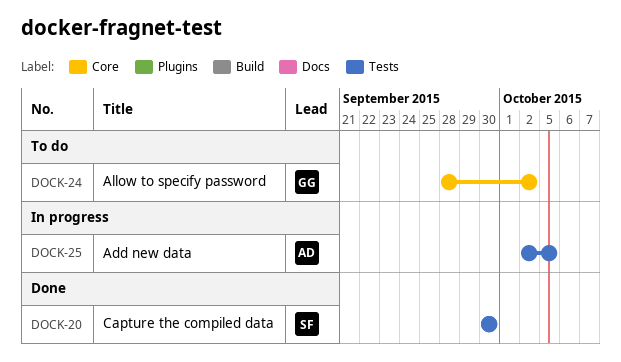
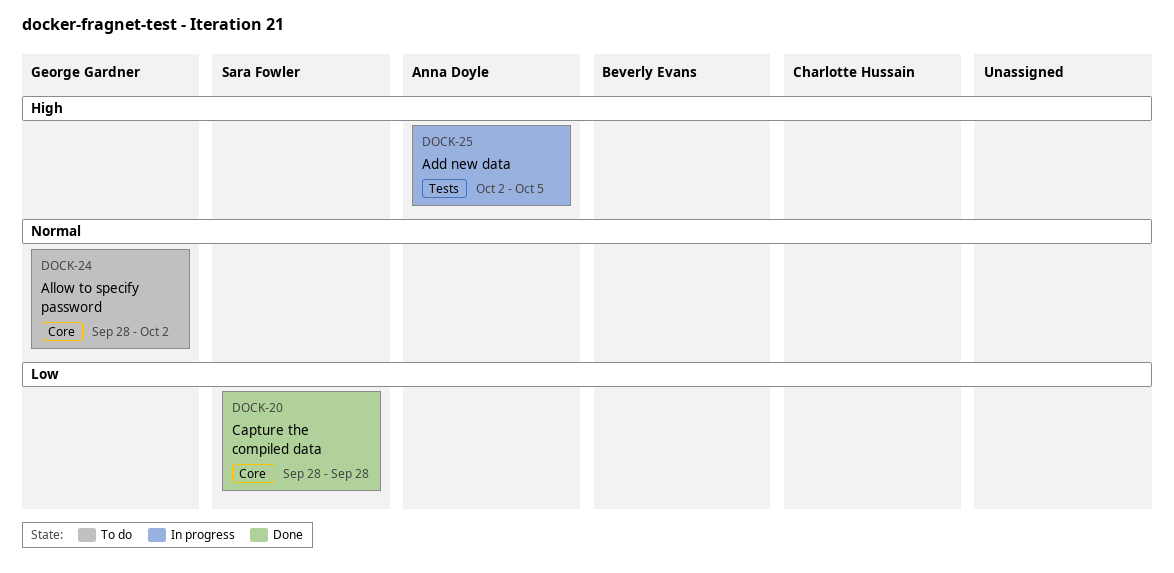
DOCK-20, label: Tests -> Core
DOCK-20, start: Sep 30 -> Sep 28
DOCK-20, due: Sep 30 -> Sep 28

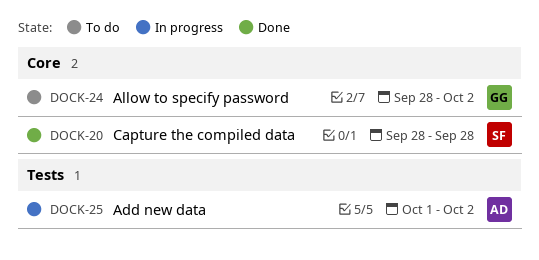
DOCK-25, start: Oct 2 -> Oct 1
DOCK-25, due: Oct 5 -> Oct 2

